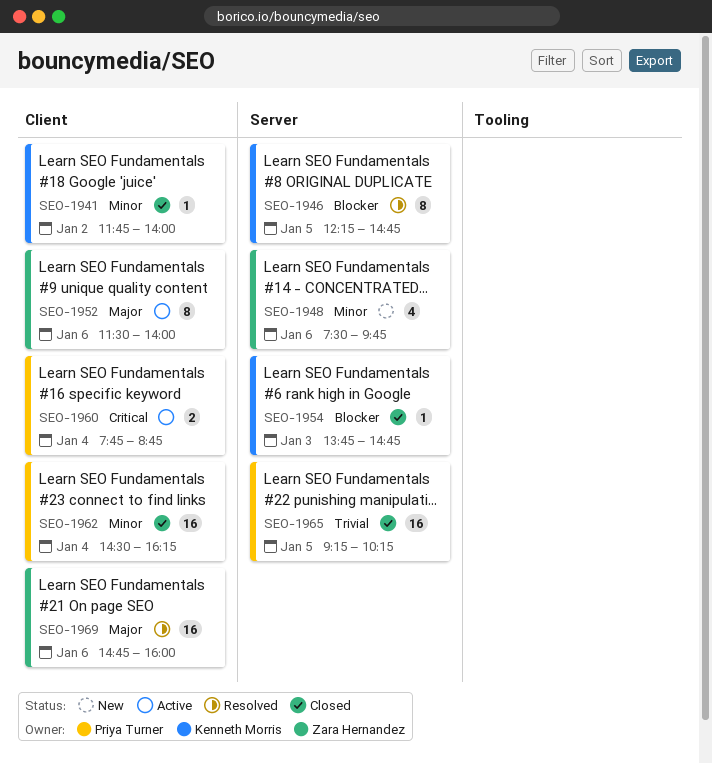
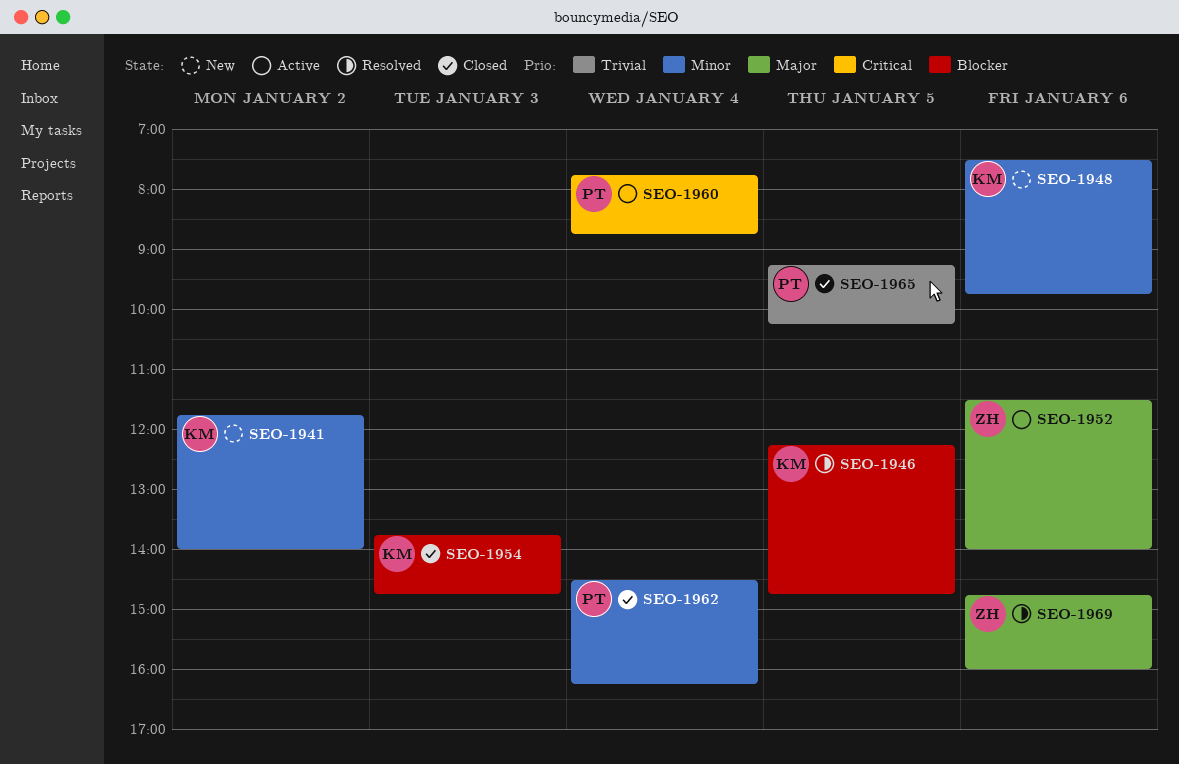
SEO-1941, status: Closed -> New
SEO-1948, owner: Zara Hernandez -> Kenneth Morris

